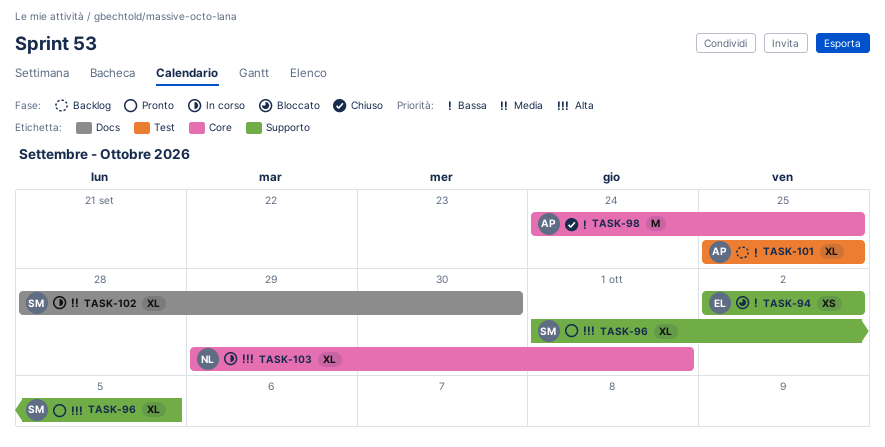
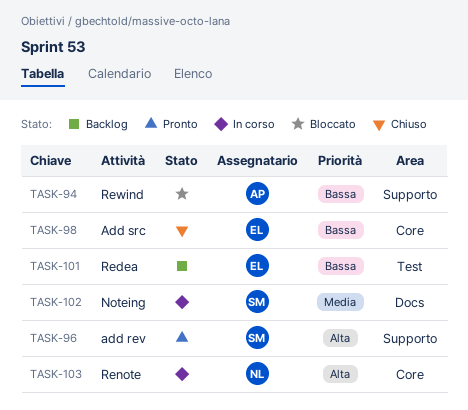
TASK-94, owner: EL -> AP
TASK-98, owner: AP -> EL
TASK-101, owner: AP -> EL

